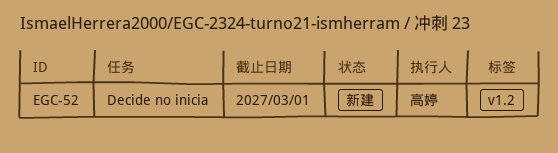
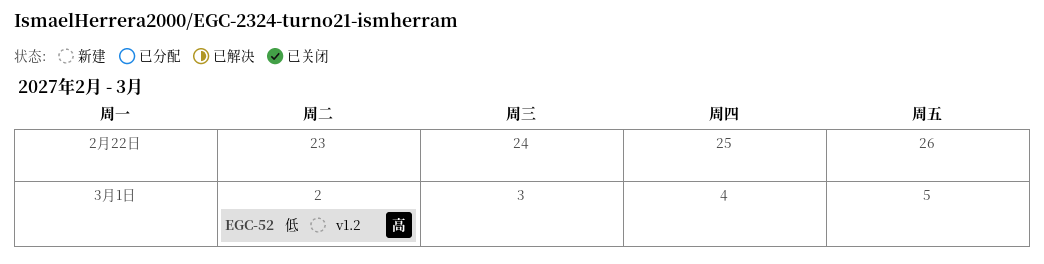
EGC-52, due: Mar 1 -> Mar 2

